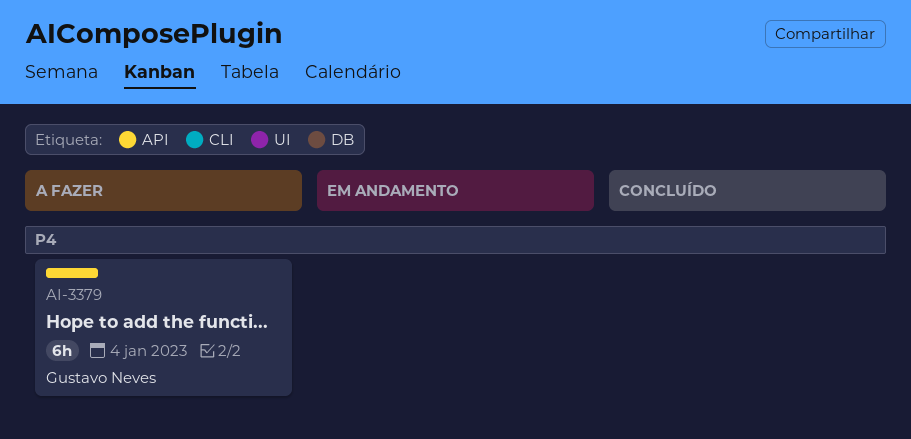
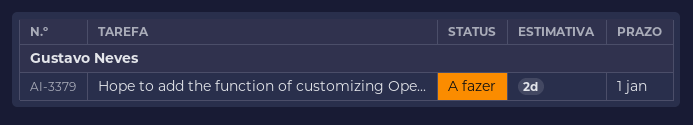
AI-3379, estimate: 6h -> 2d
AI-3379, due: Jan 4 -> Jan 1

